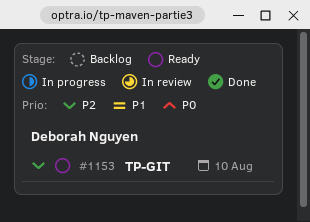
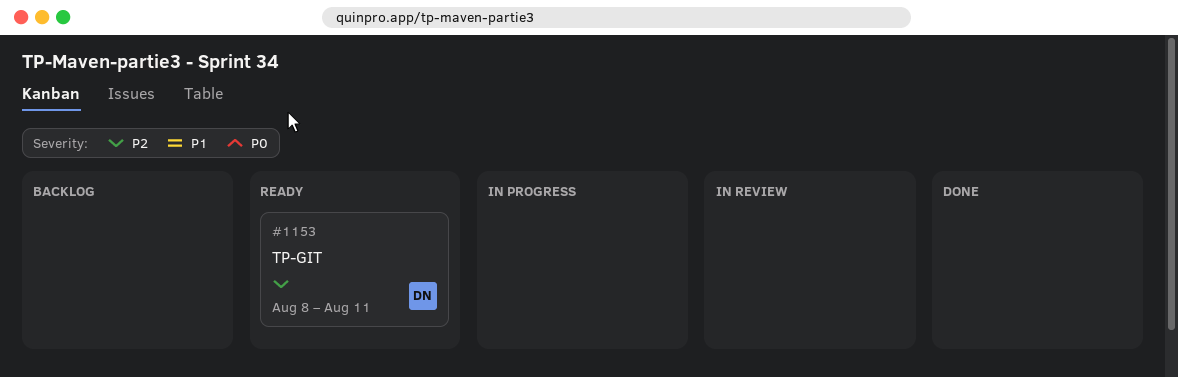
#1153, due: Aug 10 -> Aug 11

